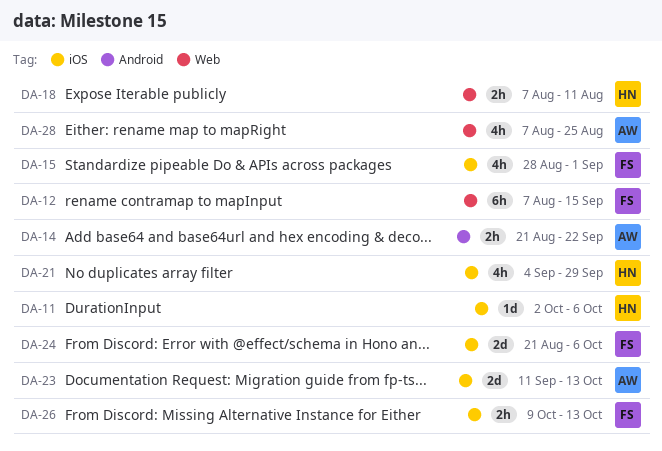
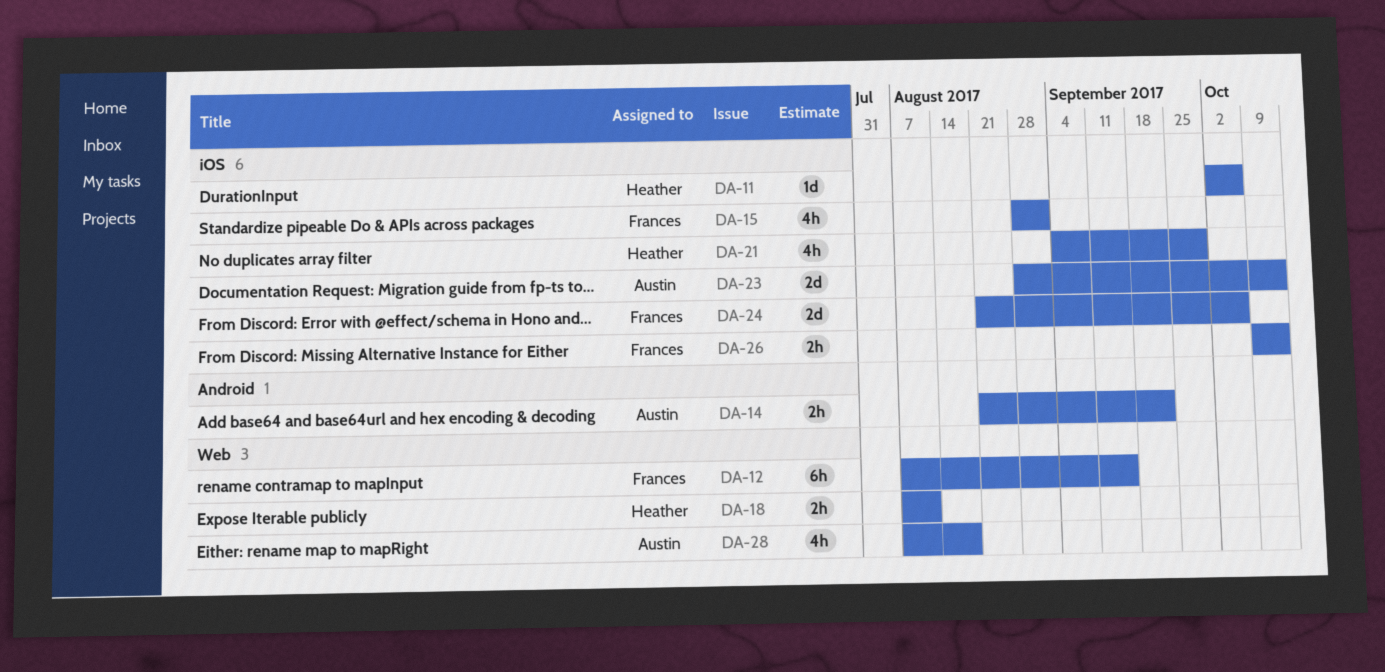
DA-23, start: Sep 11 -> Aug 28
DA-28, due: Aug 25 -> Aug 18

